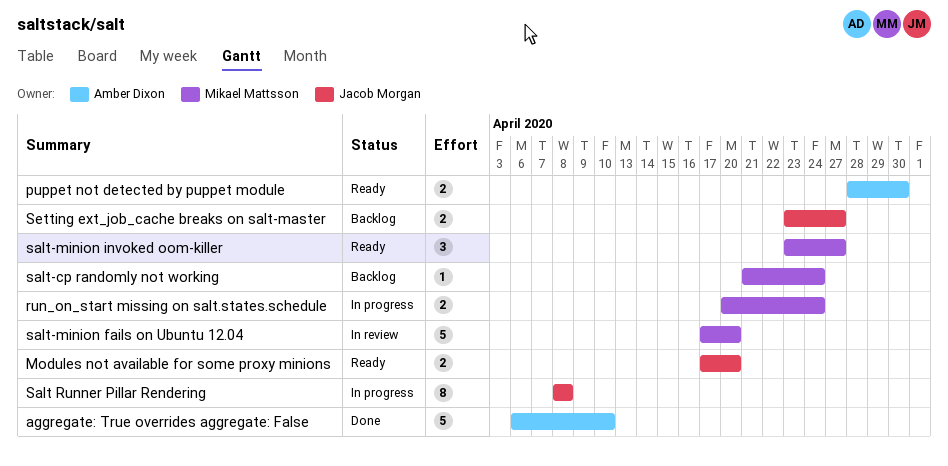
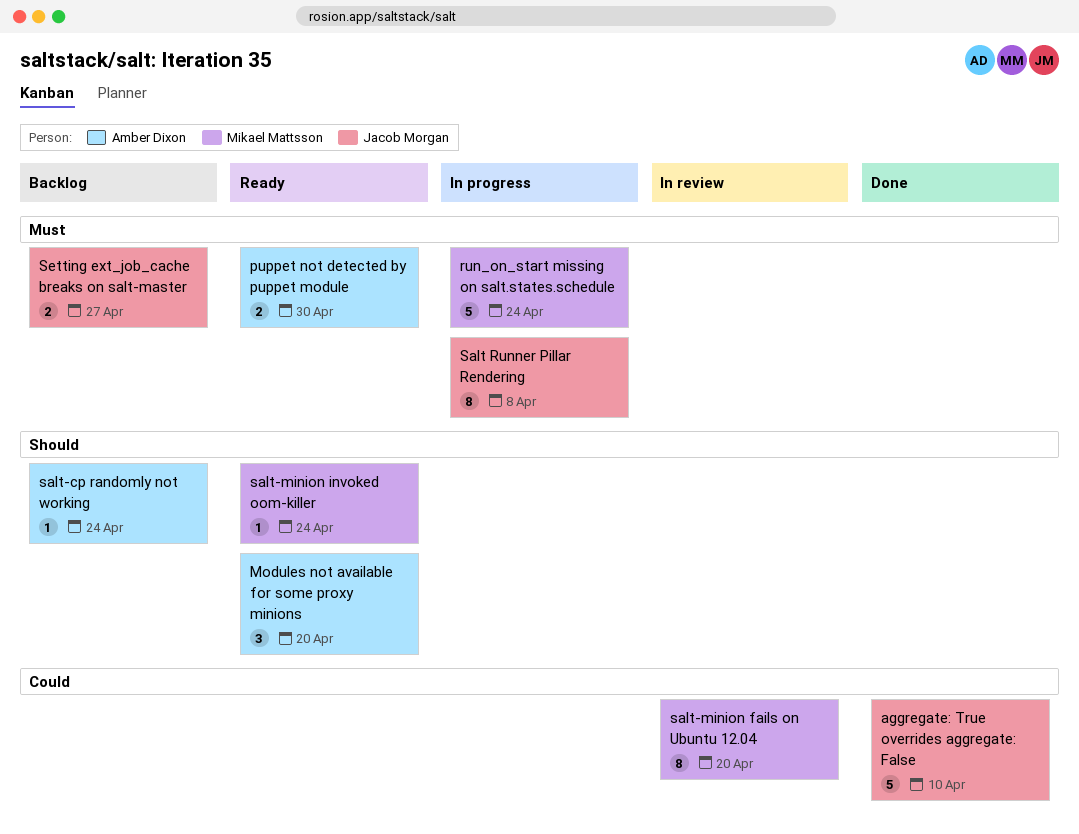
aggregate: True overrides aggregate: False, owner: Amber Dixon -> Jacob Morgan
Modules not available for some proxy minions, owner: Jacob Morgan -> Amber Dixon
Modules not available for some proxy minions, estimate: 2 -> 3
run_on_start missing on salt.states.schedule, estimate: 2 -> 5
salt-cp randomly not working, owner: Mikael Mattsson -> Amber Dixon
salt-minion fails on Ubuntu 12.04, estimate: 5 -> 8
salt-minion invoked oom-killer, estimate: 3 -> 1
salt-minion invoked oom-killer, due: Apr 27 -> Apr 24

